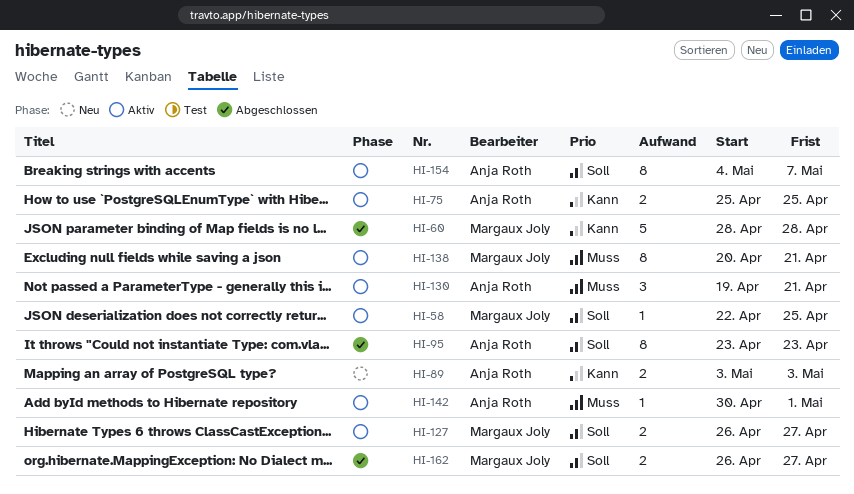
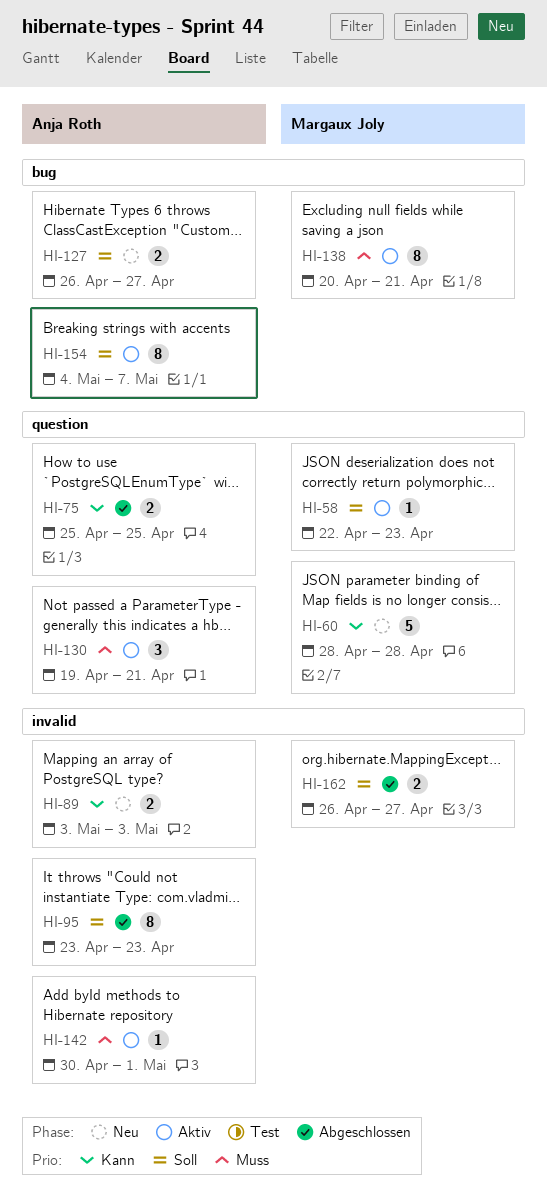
HI-58, due: Apr 25 -> Apr 23
HI-60, status: Abgeschlossen -> Neu
HI-75, status: Aktiv -> Abgeschlossen
HI-127, status: Aktiv -> Neu
HI-127, owner: Margaux Joly -> Anja Roth

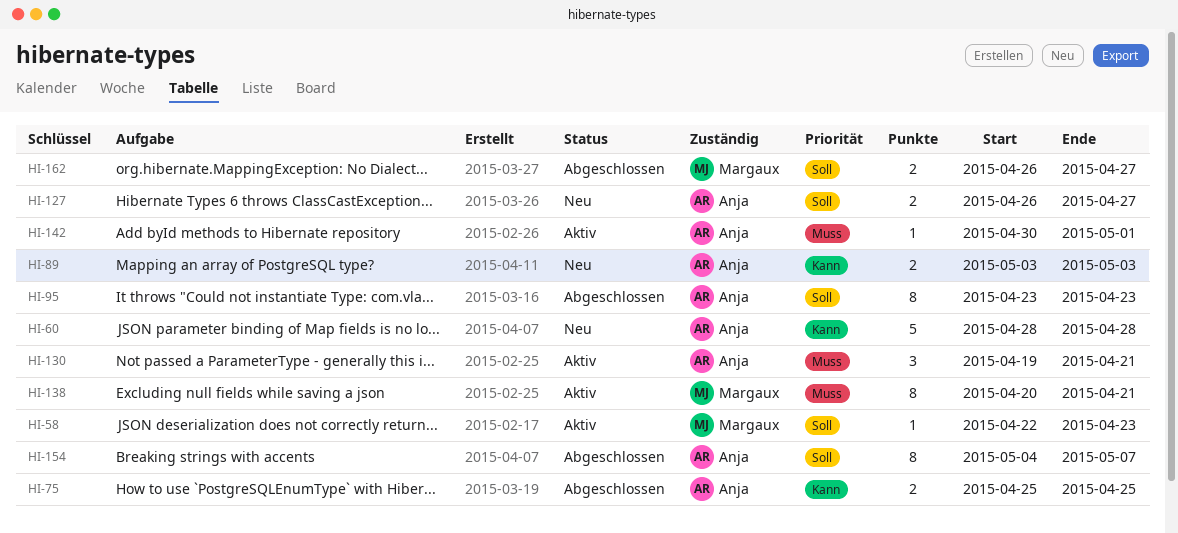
HI-60, owner: Margaux Joly -> Anja Roth
HI-154, status: Aktiv -> Abgeschlossen

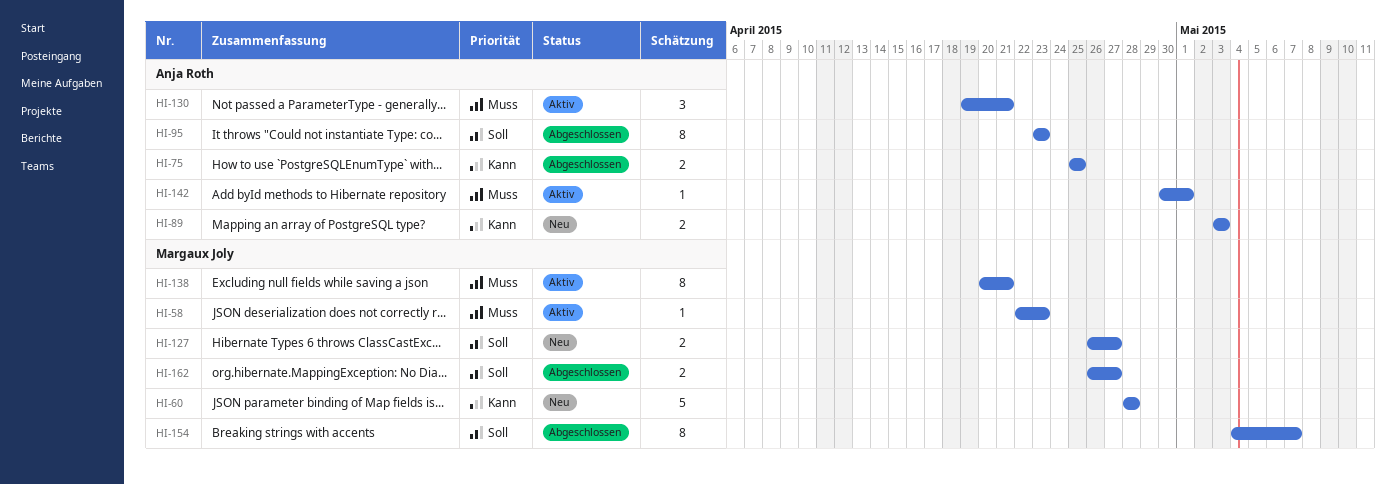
HI-58, priority: Soll -> Muss
HI-60, owner: Anja Roth -> Margaux Joly
HI-127, owner: Anja Roth -> Margaux Joly
HI-154, owner: Anja Roth -> Margaux Joly

